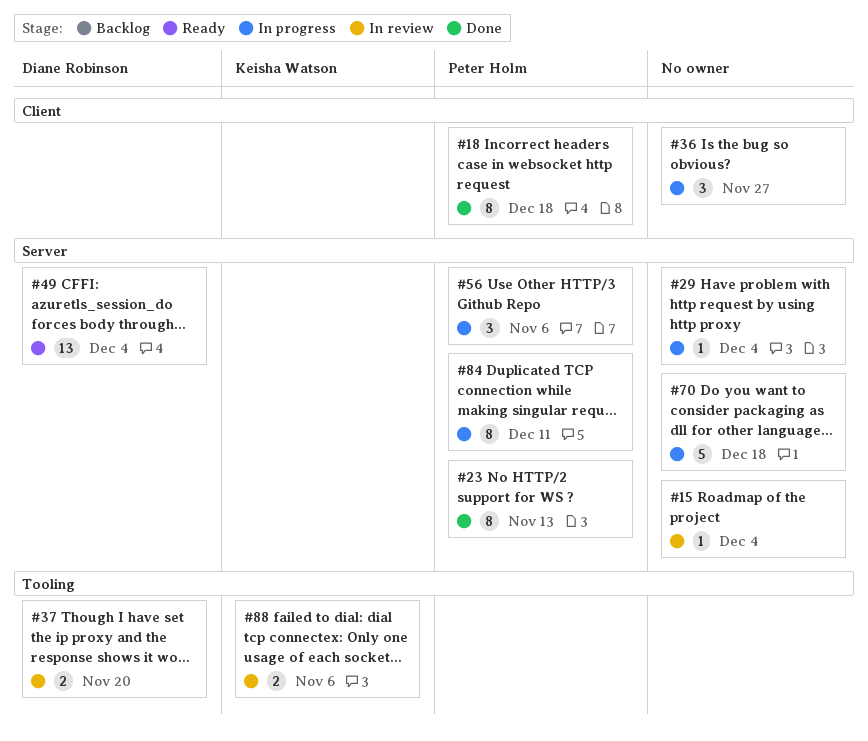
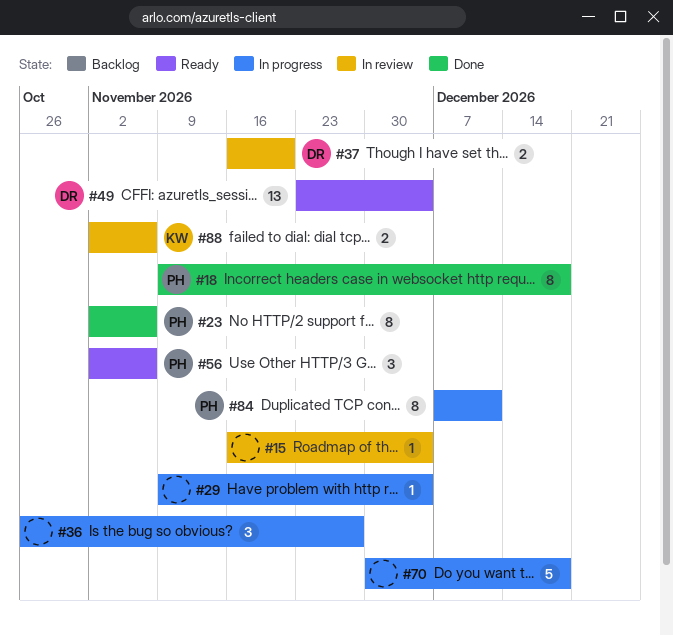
#23, due: Nov 13 -> Nov 6
#56, status: In progress -> Ready

